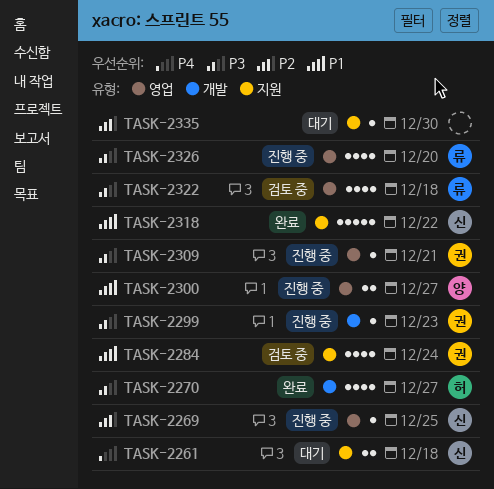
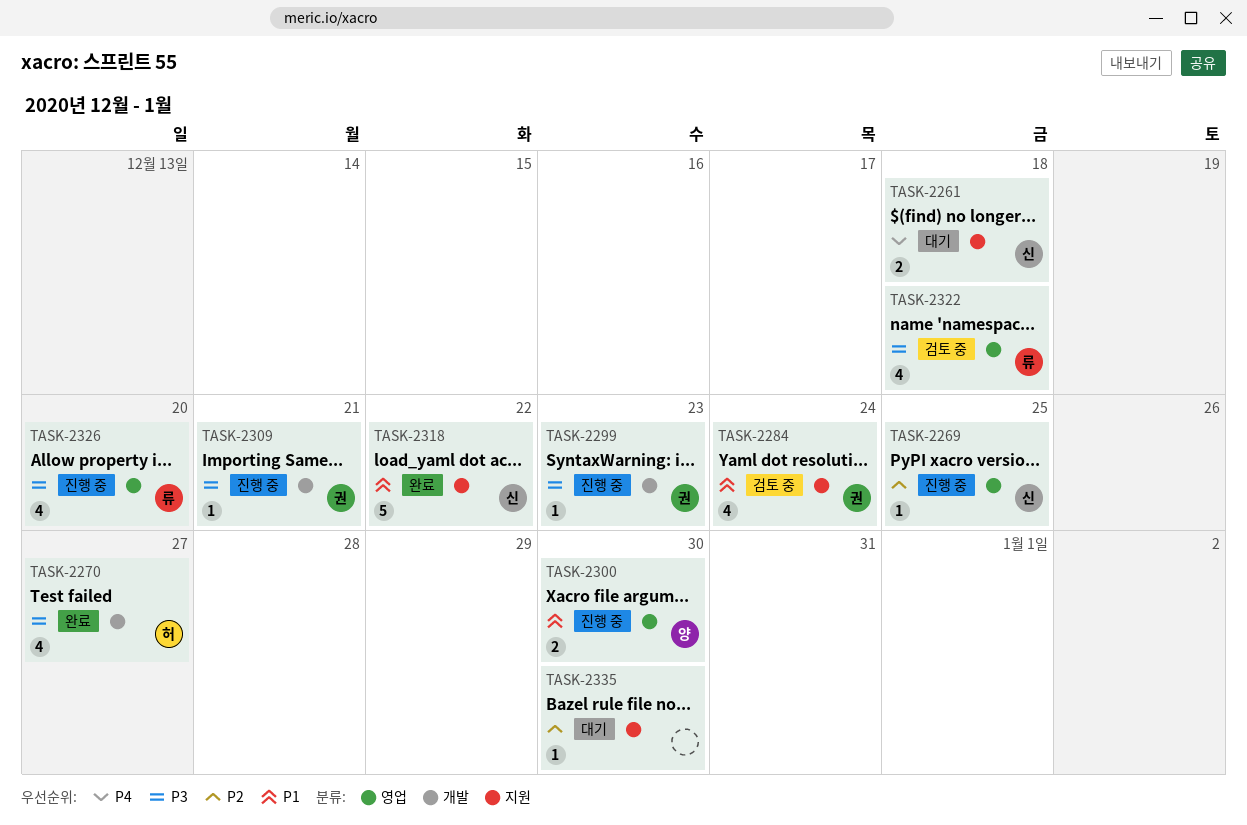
TASK-2300, due: Dec 27 -> Dec 30
TASK-2309, label: 영업 -> 개발

